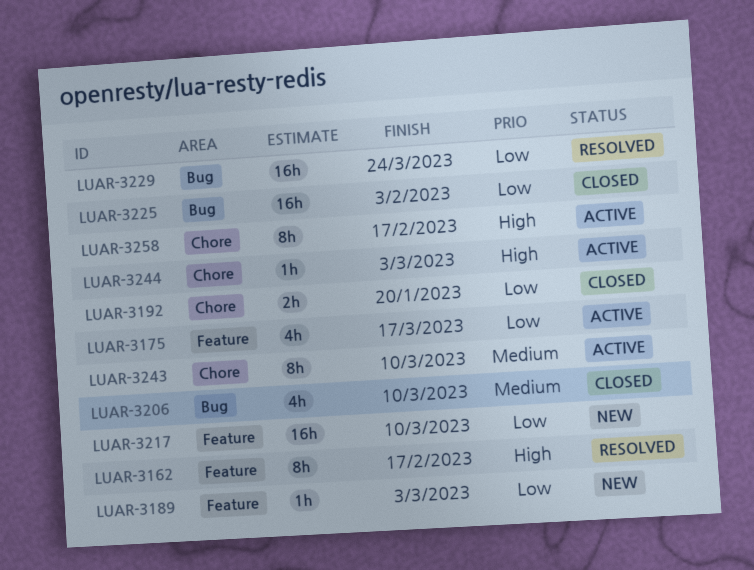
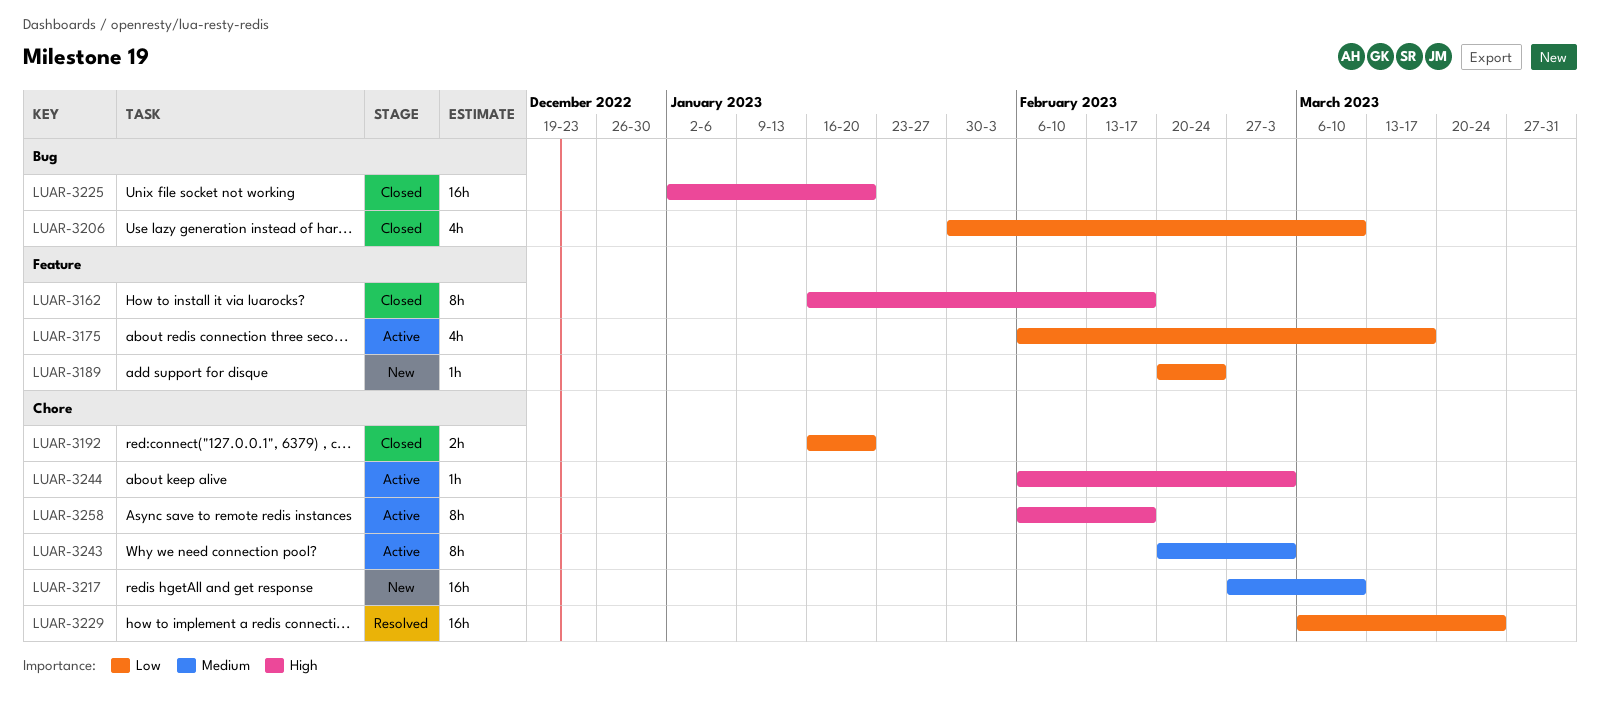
LUAR-3162, status: Resolved -> Closed
LUAR-3189, due: Mar 3 -> Feb 24
LUAR-3206, priority: Medium -> Low
LUAR-3217, priority: Low -> Medium
LUAR-3217, label: Feature -> Chore
LUAR-3225, priority: Low -> High
LUAR-3225, due: Feb 3 -> Jan 20
LUAR-3229, label: Bug -> Chore
LUAR-3243, due: Mar 10 -> Mar 3

